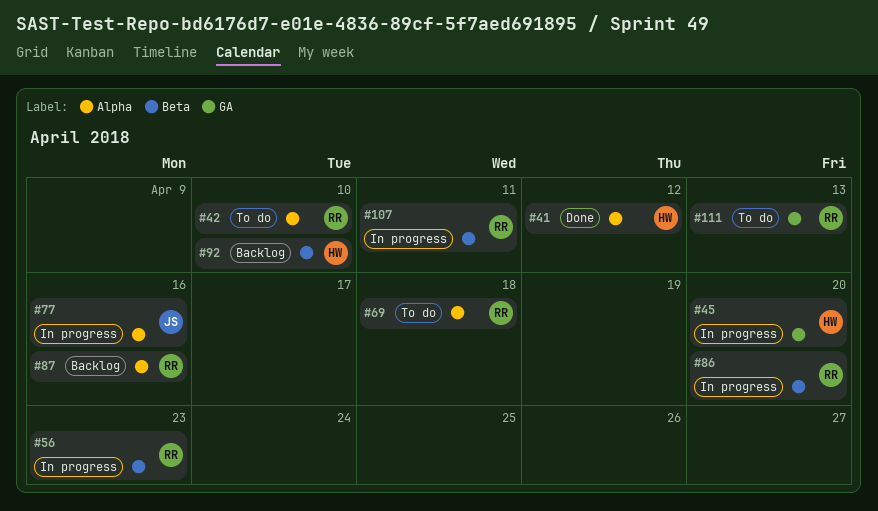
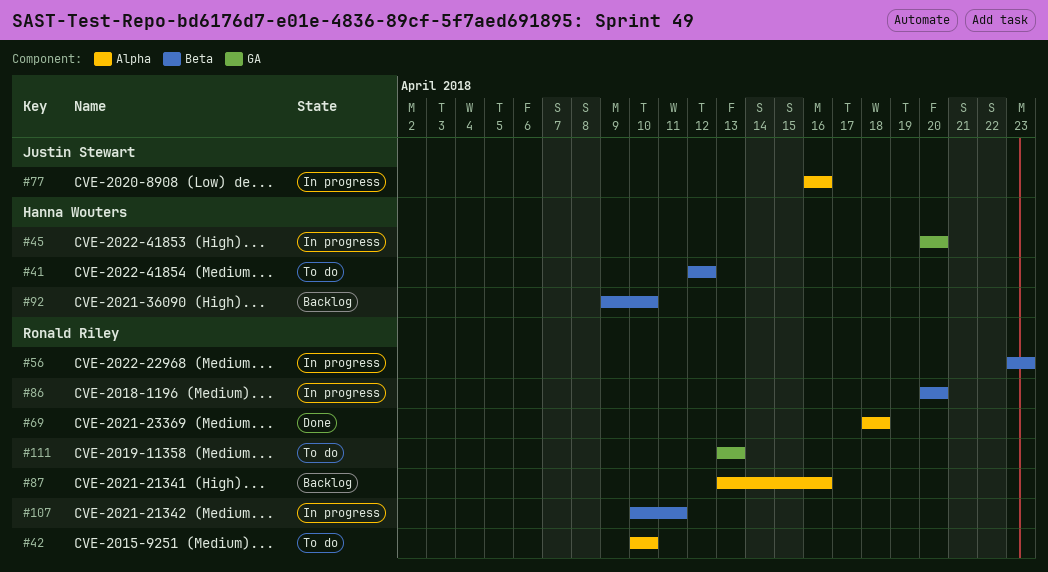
#41, status: Done -> To do
#41, label: Alpha -> Beta
#69, status: To do -> Done

